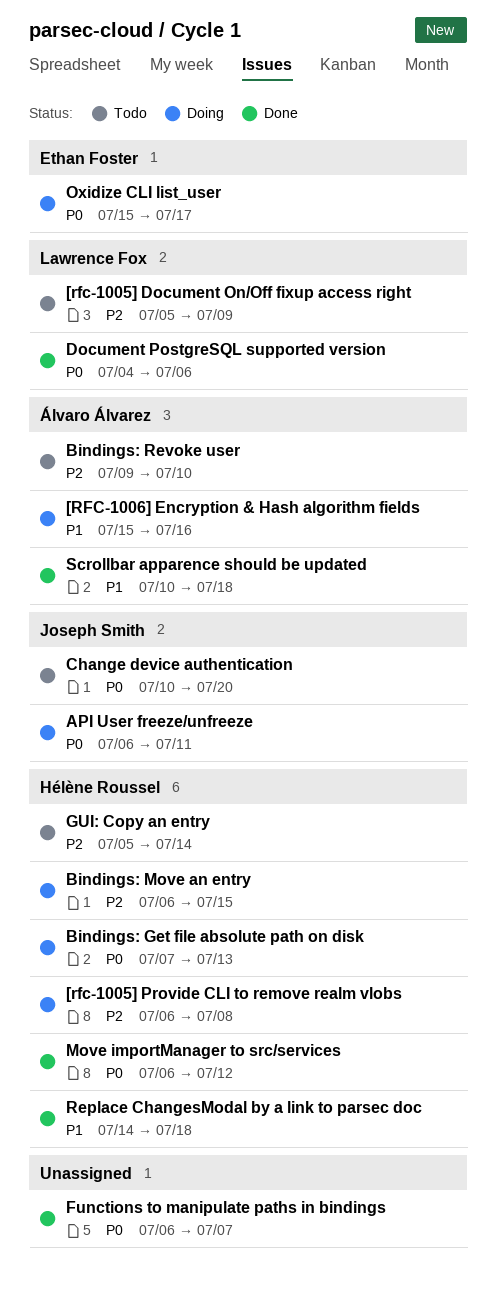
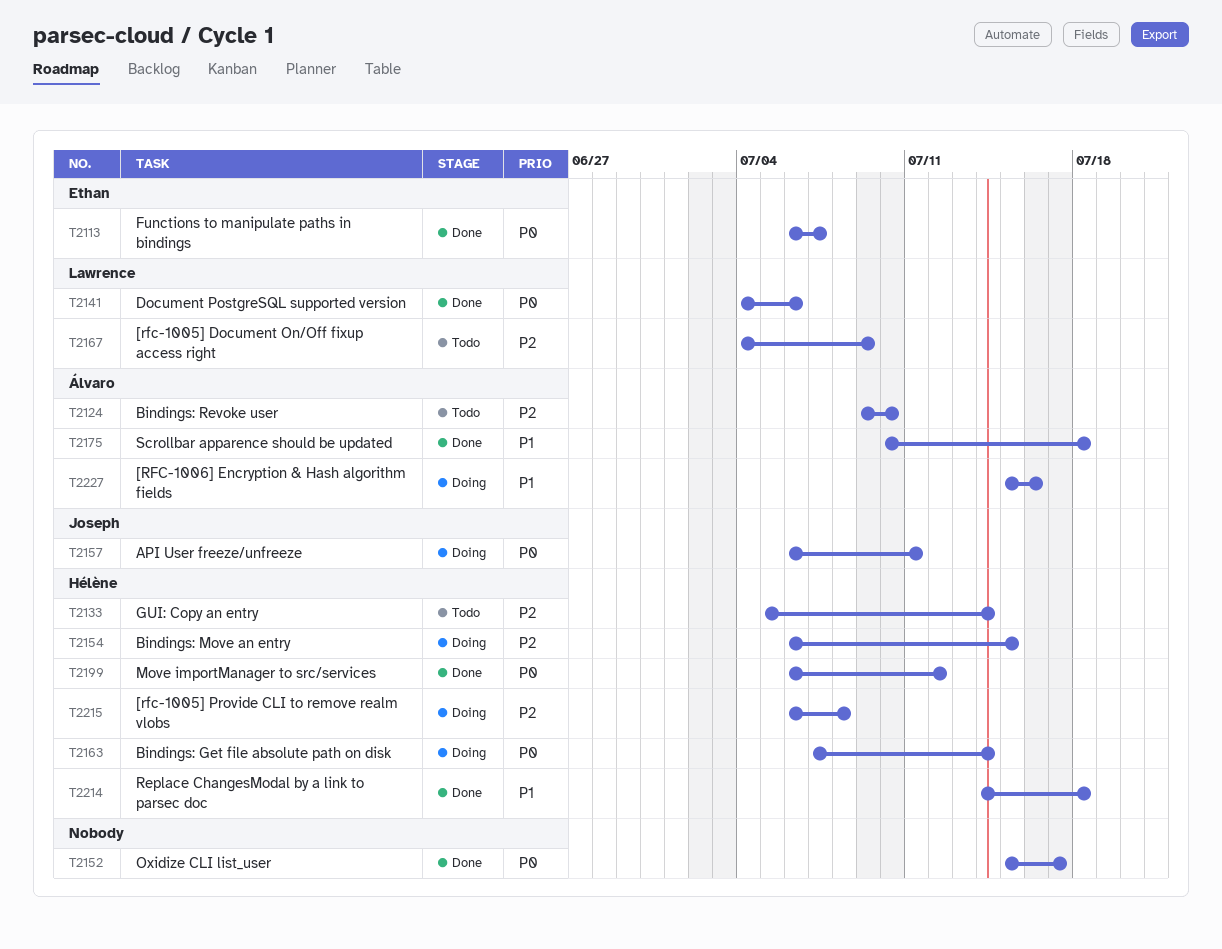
[rfc-1005] Document On/Off fixup access right, start: Jul 5 -> Jul 4
Bindings: Get file absolute path on disk, due: Jul 13 -> Jul 14
Change device authentication: present -> none
Functions to manipulate paths in bindings, owner: none -> Ethan Foster
Oxidize CLI list_user, status: Doing -> Done
Oxidize CLI list_user, owner: Ethan Foster -> none

